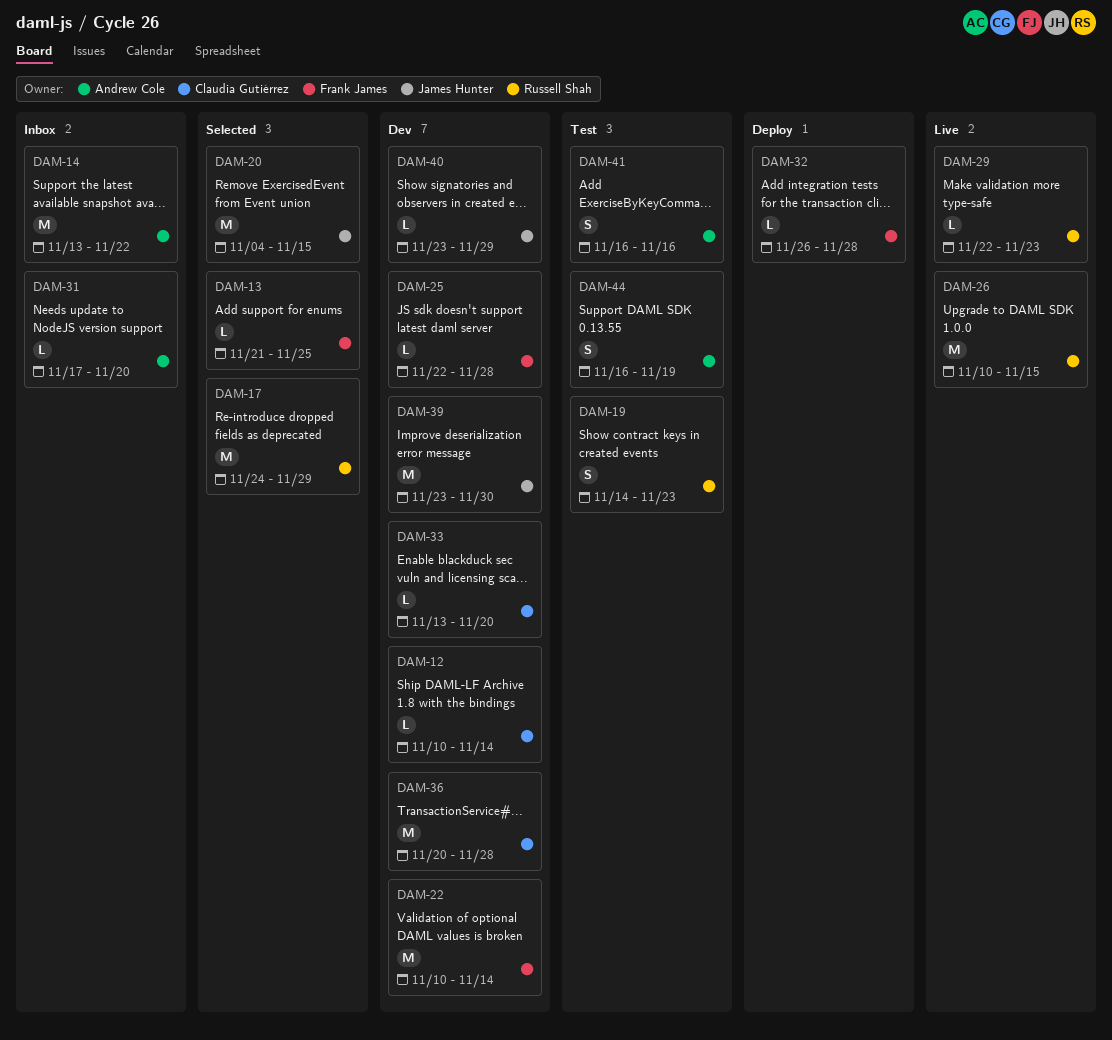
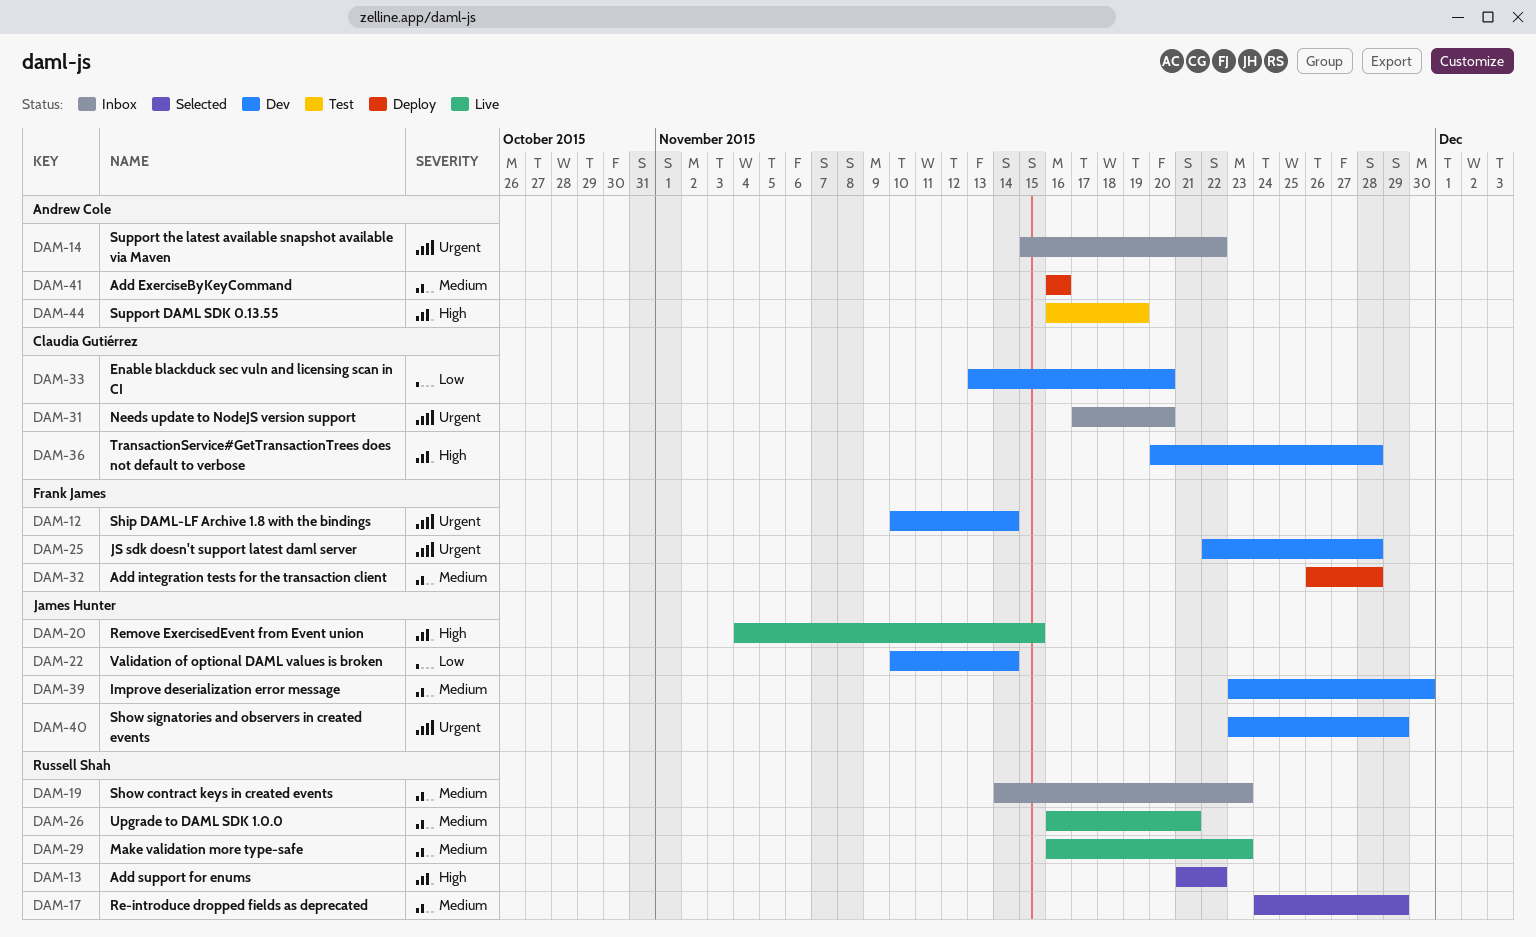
DAM-12, owner: Claudia Gutiérrez -> Frank James
DAM-13, owner: Frank James -> Russell Shah
DAM-13, due: Nov 25 -> Nov 22
DAM-14, start: Nov 13 -> Nov 15
DAM-19, status: Test -> Inbox
DAM-20, status: Selected -> Live
DAM-22, owner: Frank James -> James Hunter
DAM-26, start: Nov 10 -> Nov 16
DAM-26, due: Nov 15 -> Nov 21
DAM-29, start: Nov 22 -> Nov 16
DAM-31, owner: Andrew Cole -> Claudia Gutiérrez
DAM-41, status: Test -> Deploy

